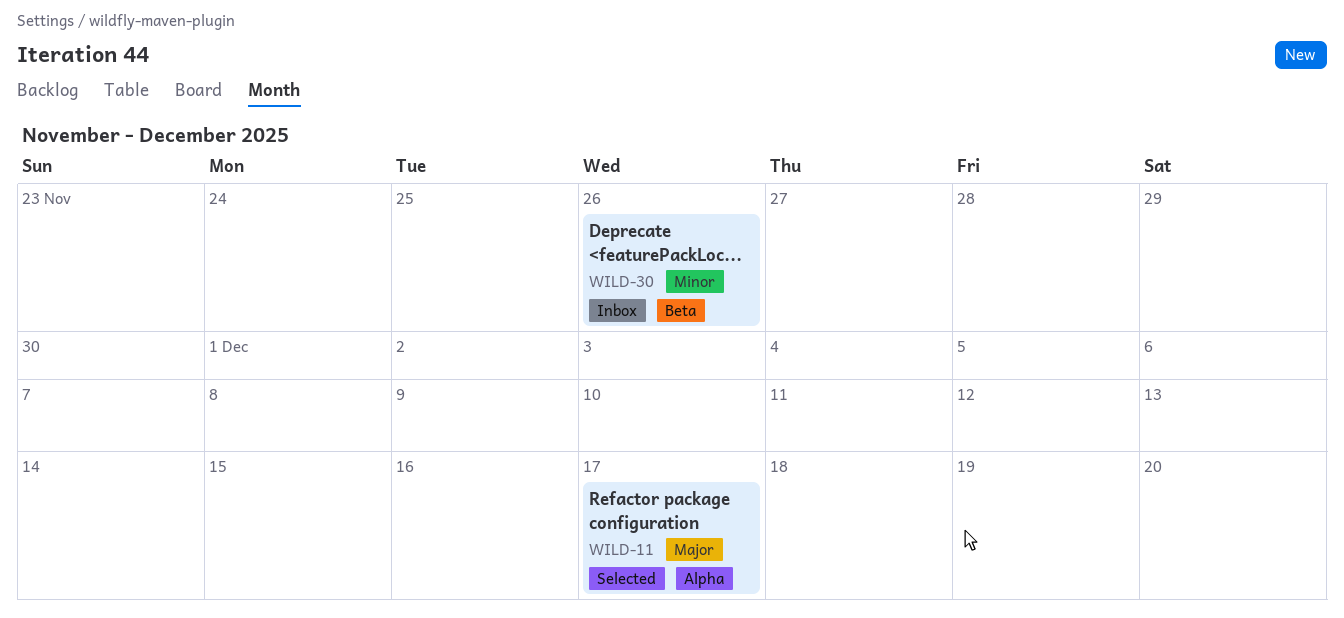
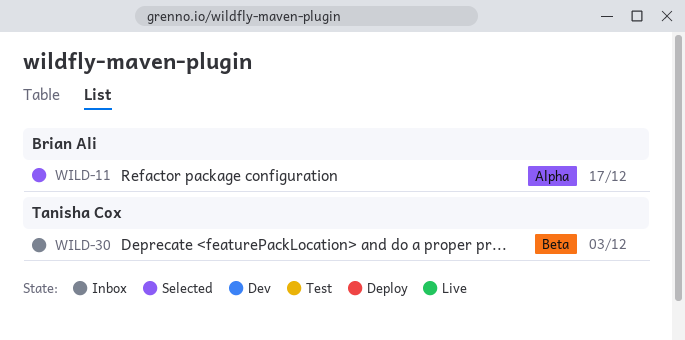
WILD-30, due: Nov 26 -> Dec 3

